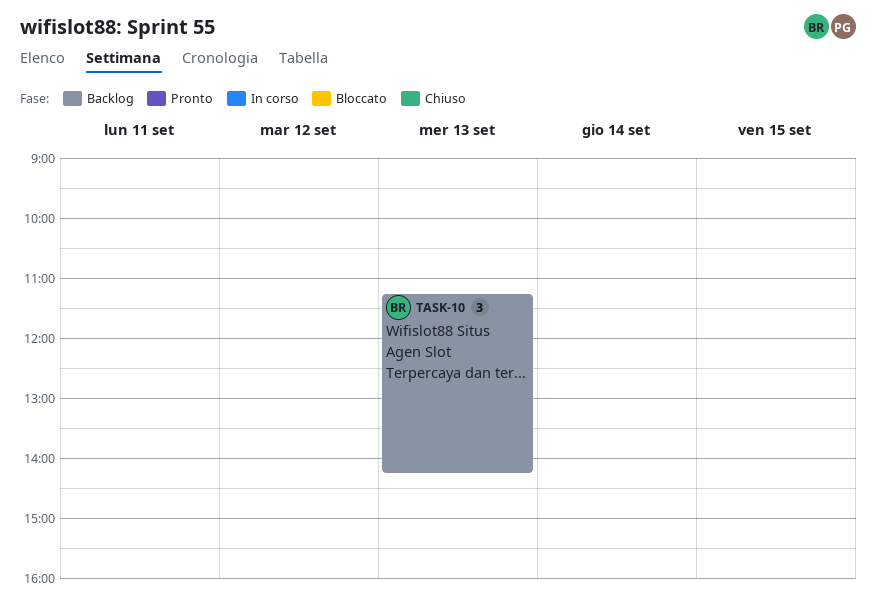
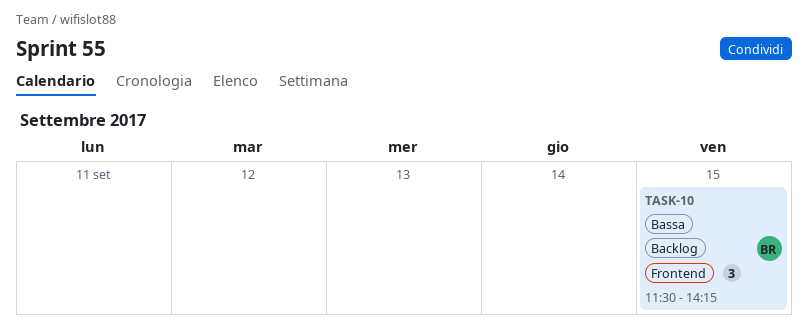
TASK-10, day: Sep 13 -> Sep 15
TASK-10, begins: 11:15 -> 11:30

